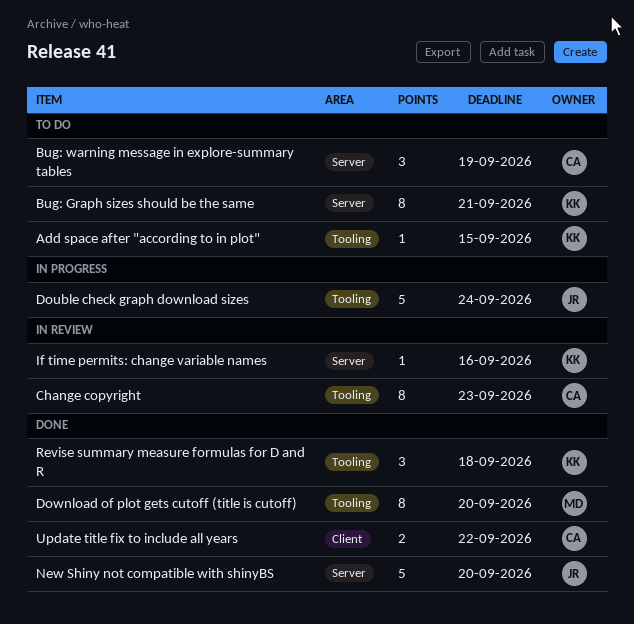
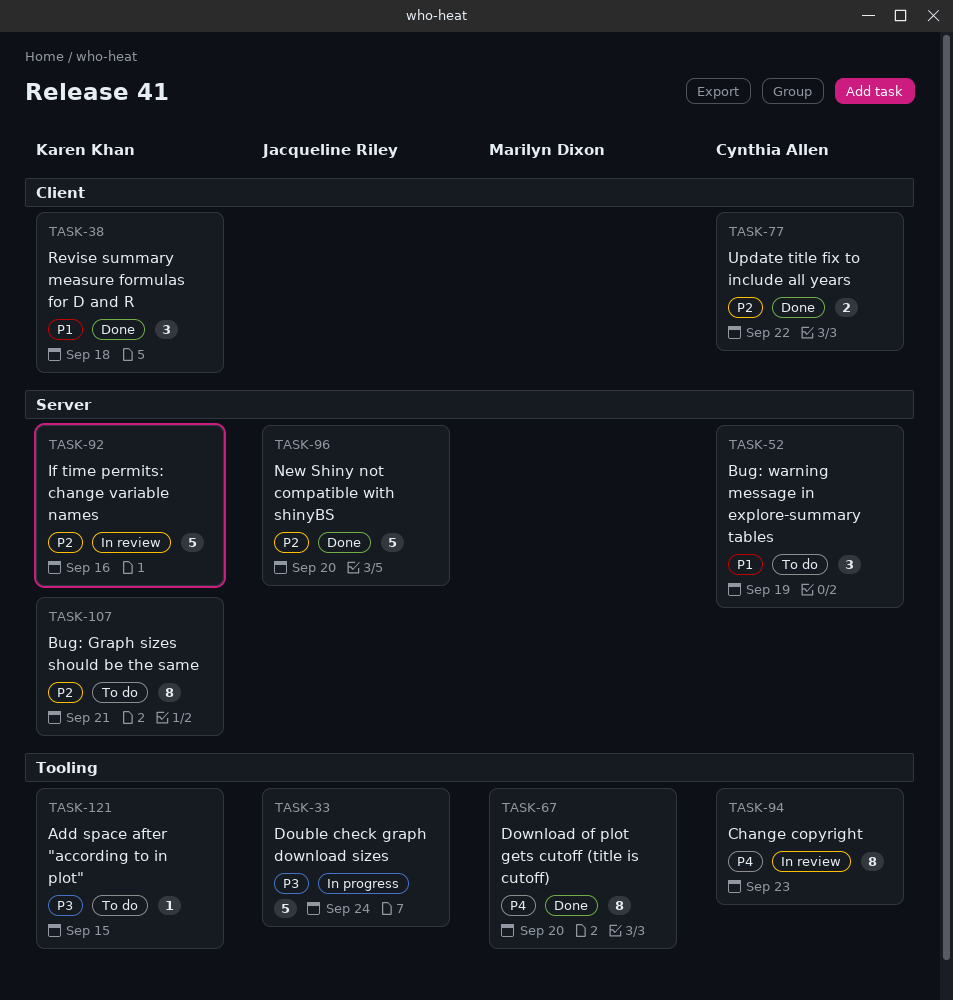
If time permits: change variable names, estimate: 1 -> 5
Revise summary measure formulas for D and R, label: Tooling -> Client

